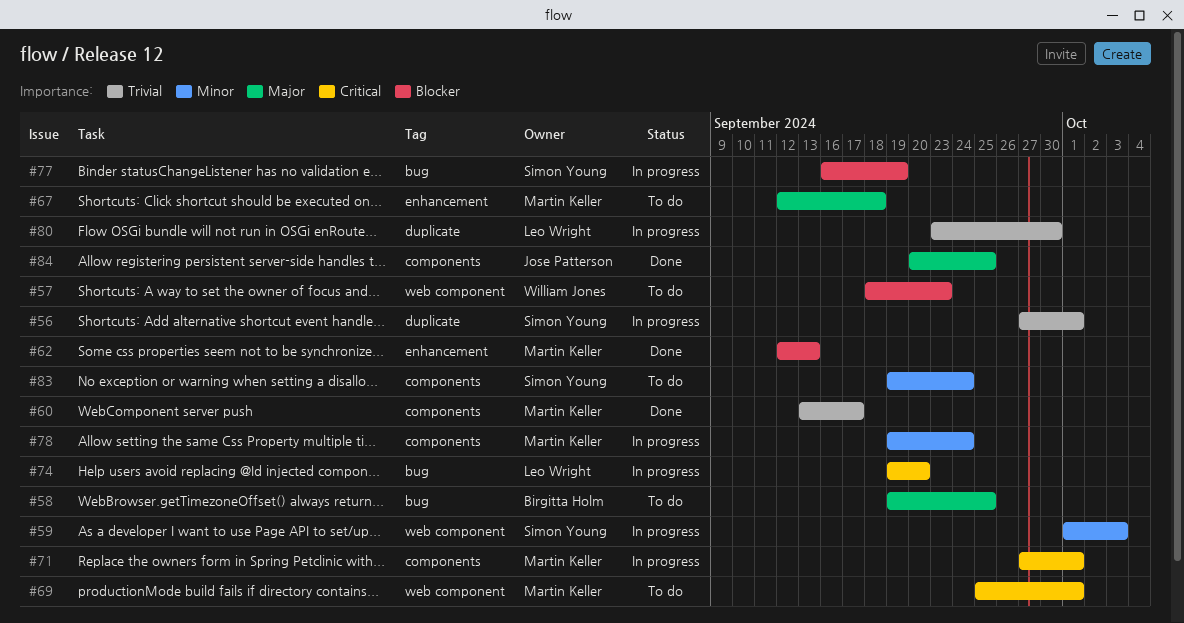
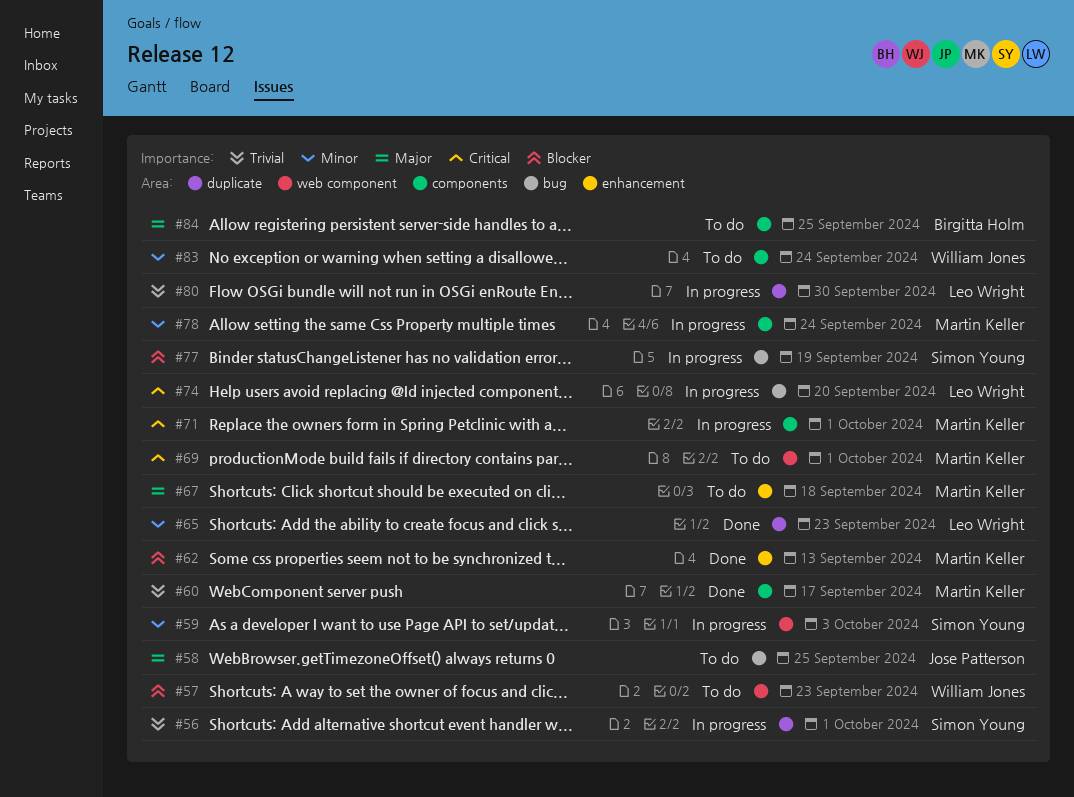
#58, owner: Birgitta Holm -> Jose Patterson
#65: none -> present
#83, owner: Simon Young -> William Jones
#84, status: Done -> To do
#84, owner: Jose Patterson -> Birgitta Holm

